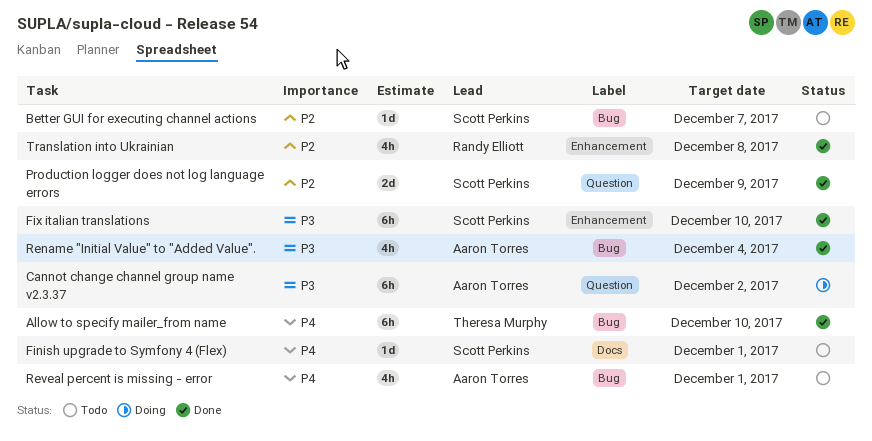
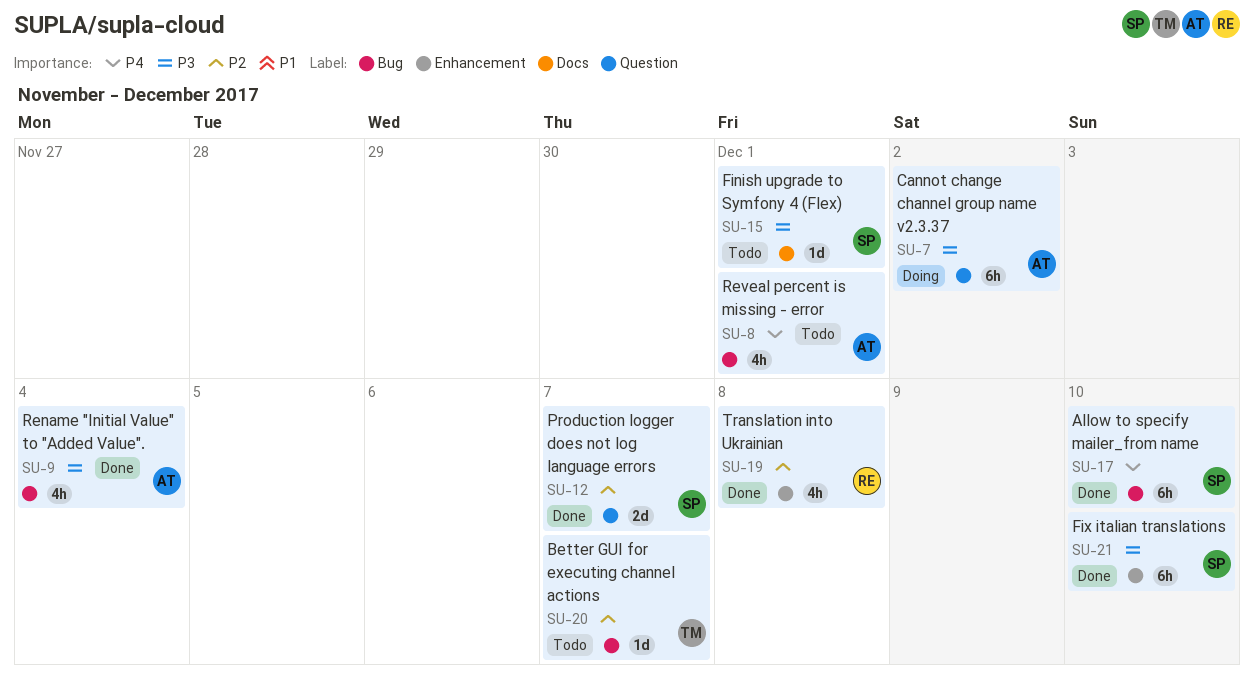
Allow to specify mailer_from name, owner: Theresa Murphy -> Scott Perkins
Better GUI for executing channel actions, owner: Scott Perkins -> Theresa Murphy
Finish upgrade to Symfony 4 (Flex), priority: P4 -> P3
Production logger does not log language errors, due: Dec 9 -> Dec 7

